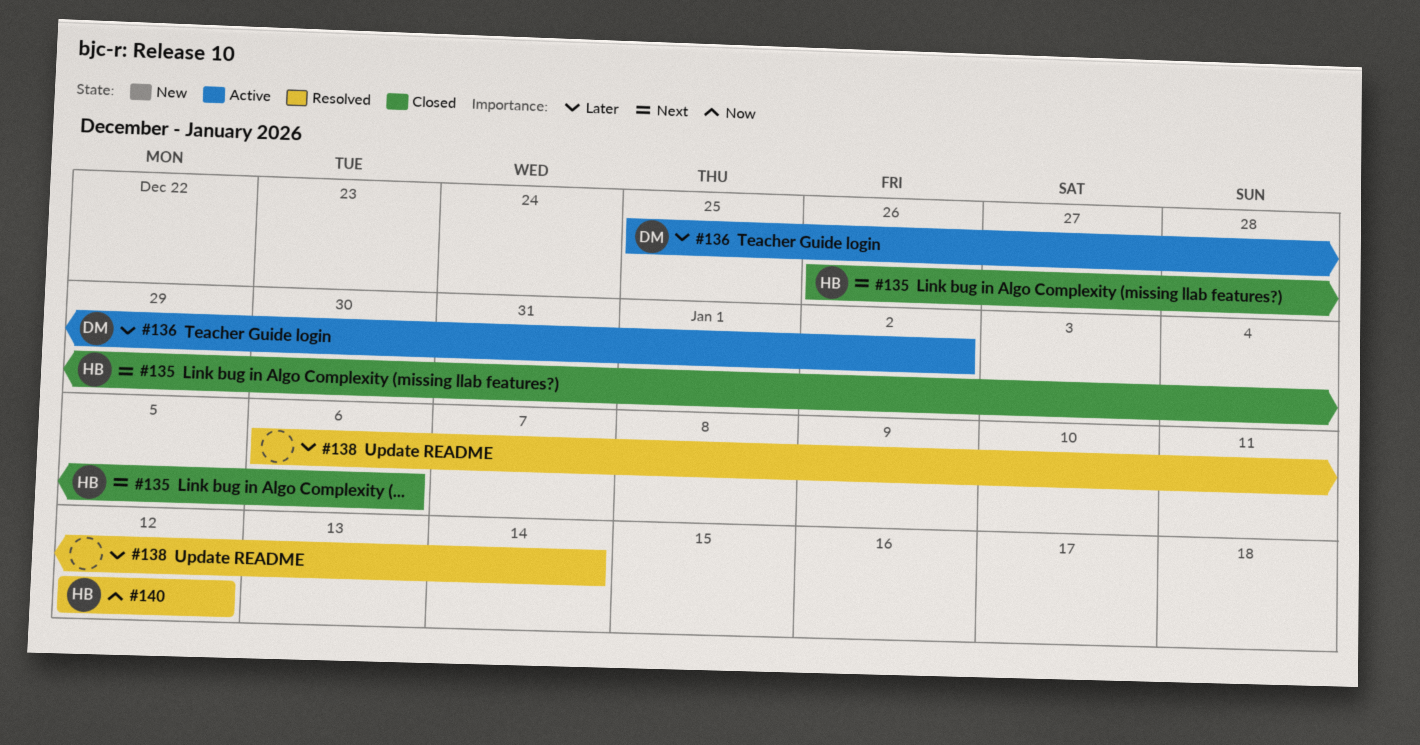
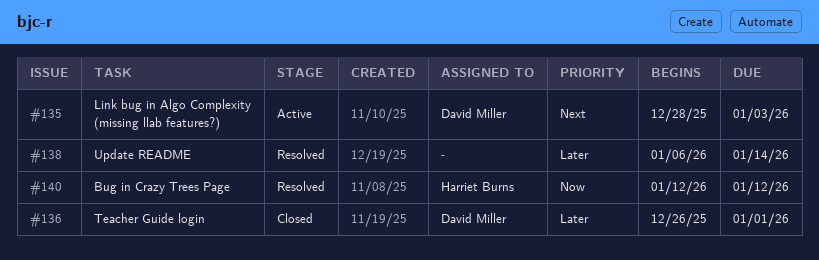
#135, status: Closed -> Active
#135, owner: Harriet Burns -> David Miller
#135, start: Dec 26 -> Dec 28
#135, due: Jan 6 -> Jan 3
#136, status: Active -> Closed
#136, start: Dec 25 -> Dec 26
#136, due: Jan 2 -> Jan 1

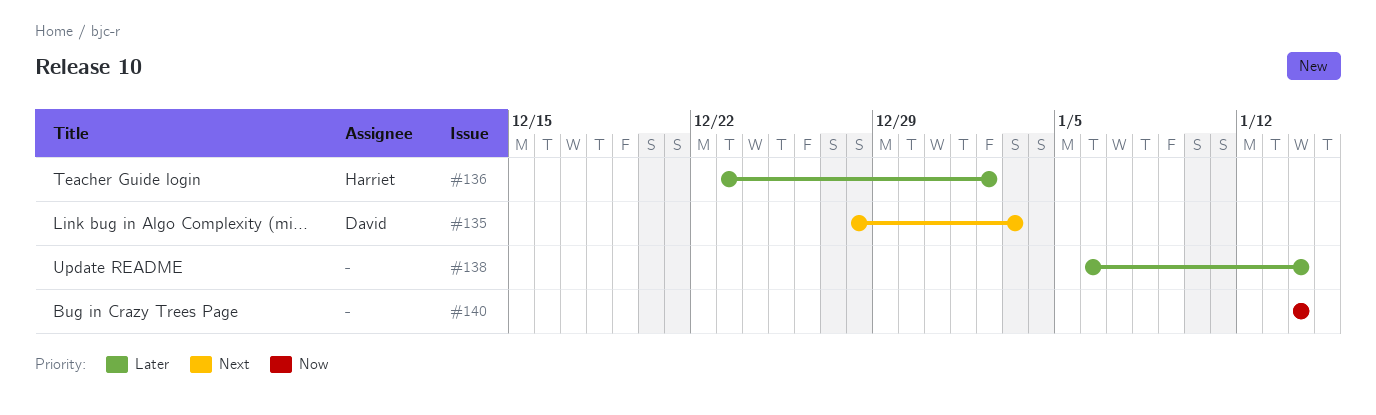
#136, owner: David Miller -> Harriet Burns
#136, start: Dec 26 -> Dec 23
#136, due: Jan 1 -> Jan 2
#140, owner: Harriet Burns -> none
#140, start: Jan 12 -> Jan 14
#140, due: Jan 12 -> Jan 14

